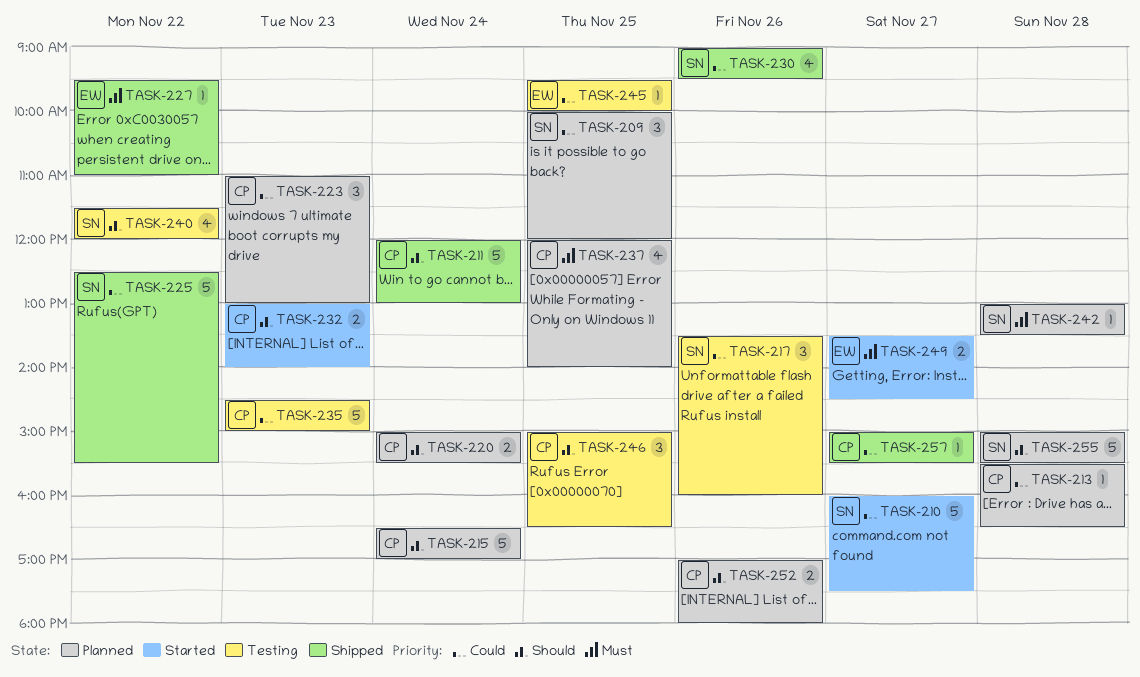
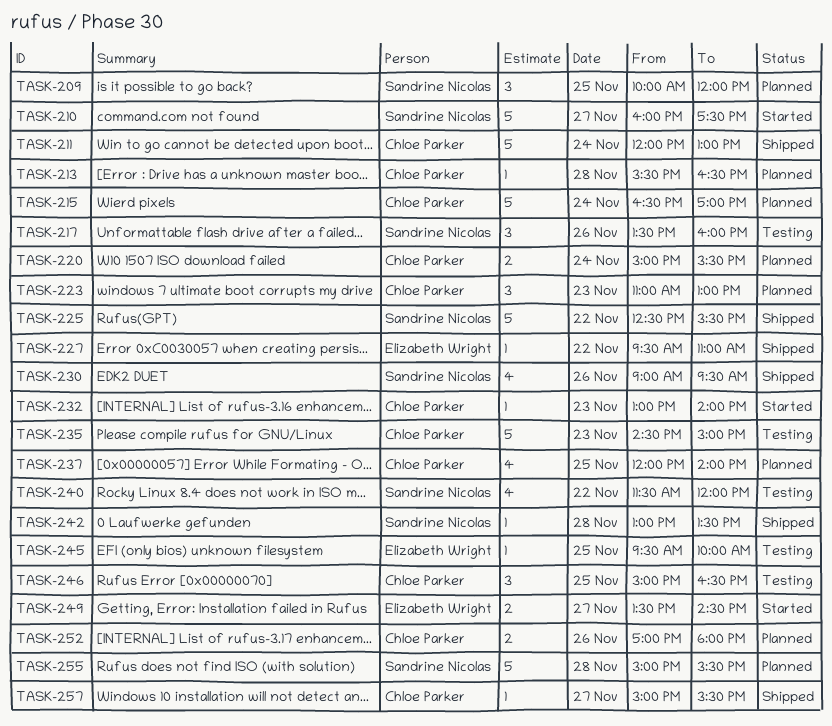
TASK-232, estimate: 2 -> 1
TASK-242, status: Planned -> Shipped

